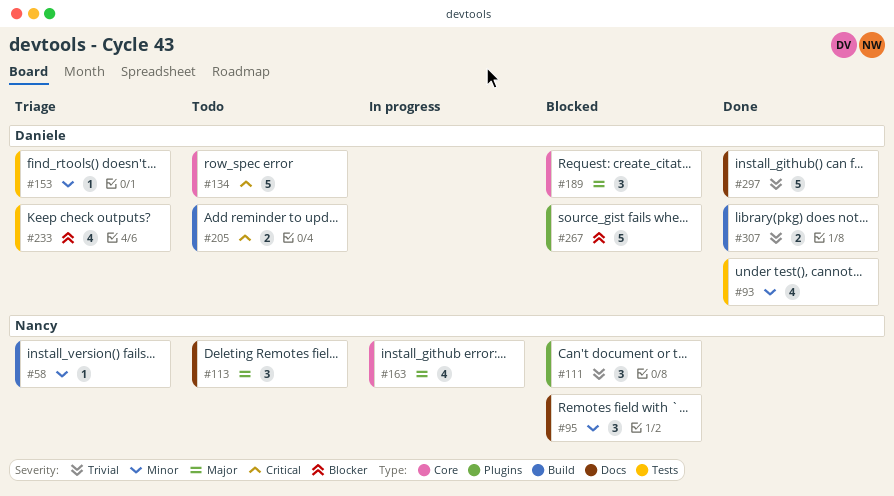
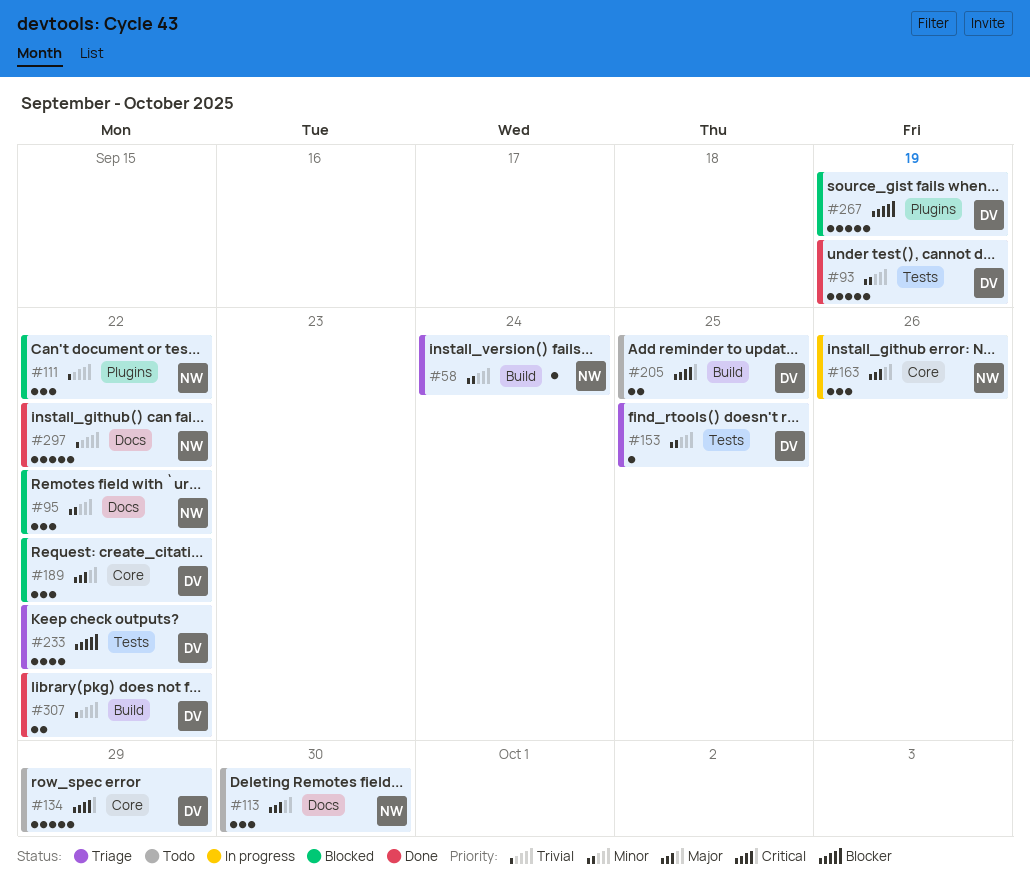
#93, estimate: 4 -> 5
#163, estimate: 4 -> 3
#297, owner: Daniele -> Nancy

